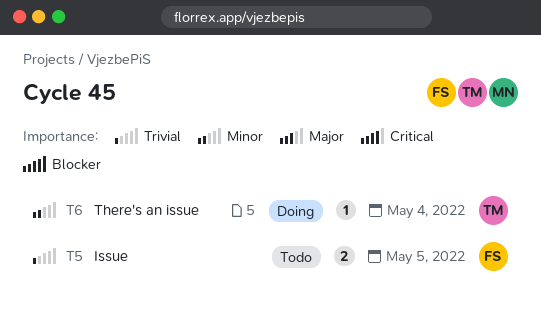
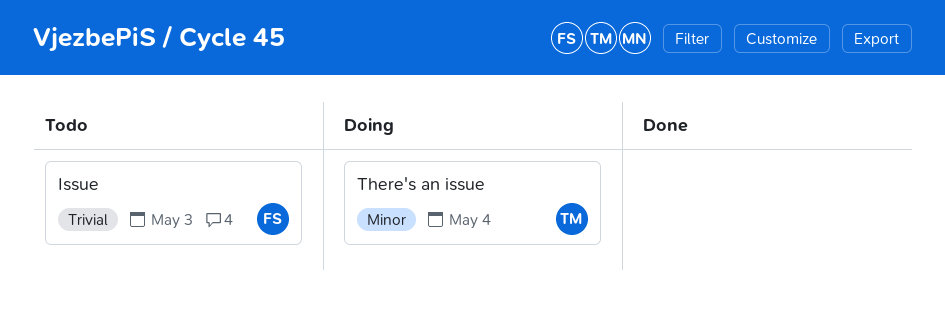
Issue, due: May 5 -> May 3

